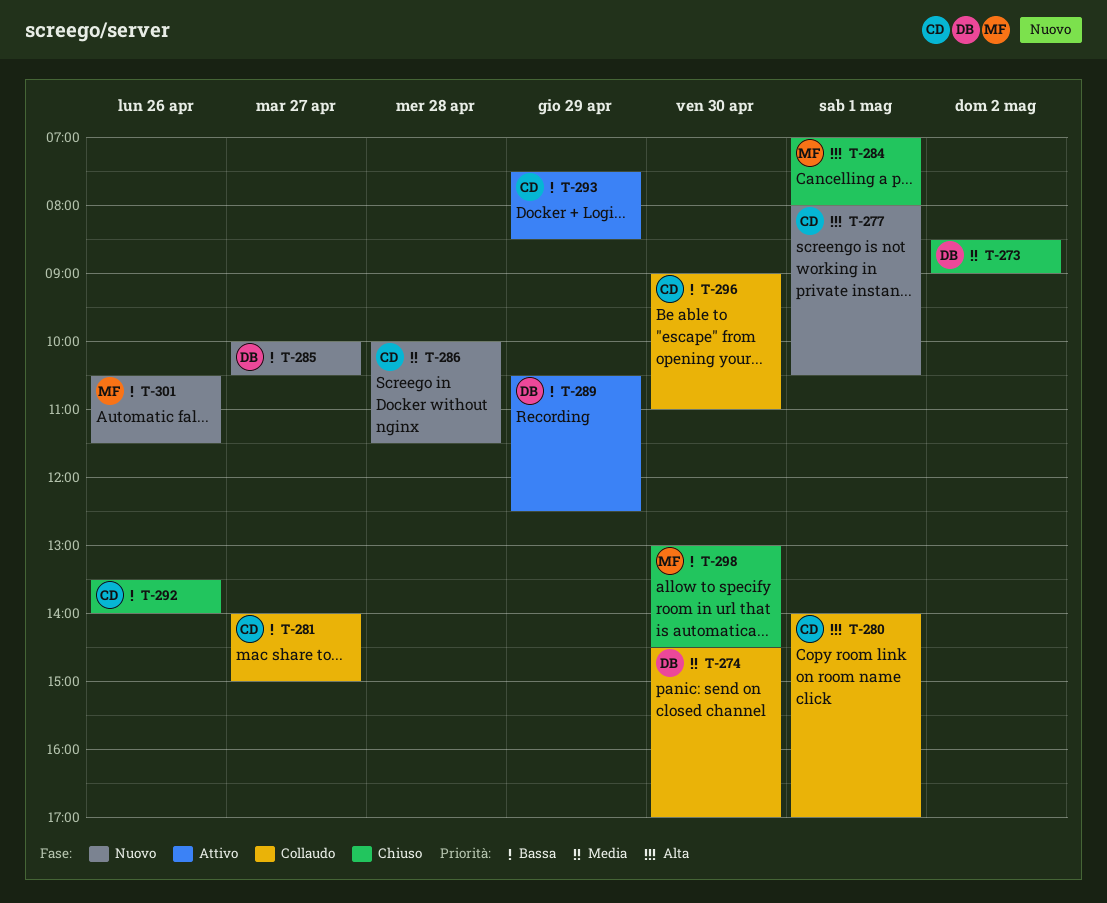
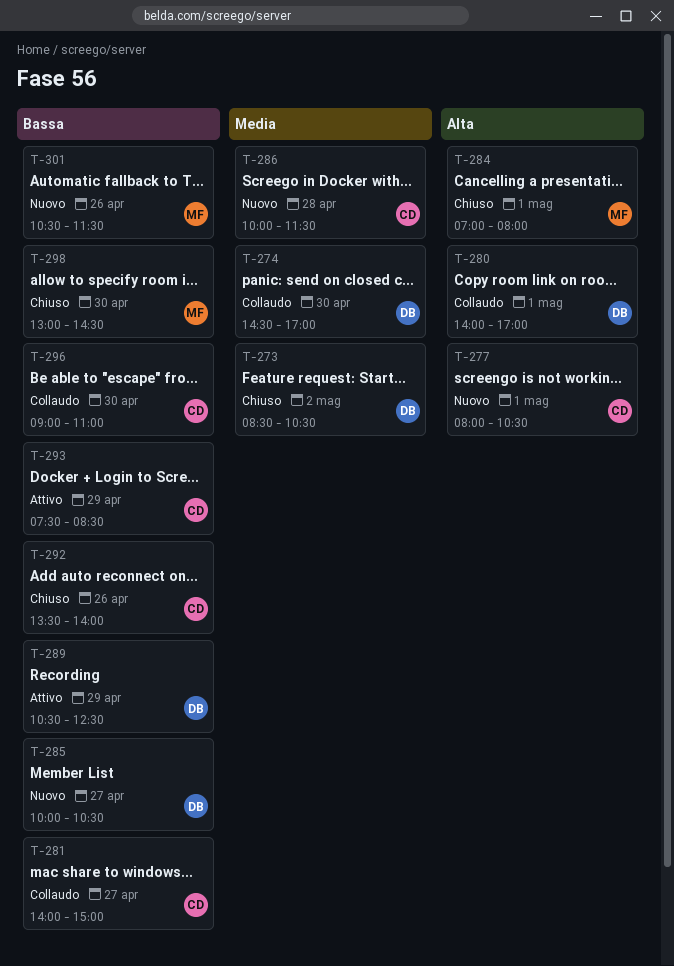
T-273, ends: 09:00 -> 10:30
T-280, owner: CD -> DB

